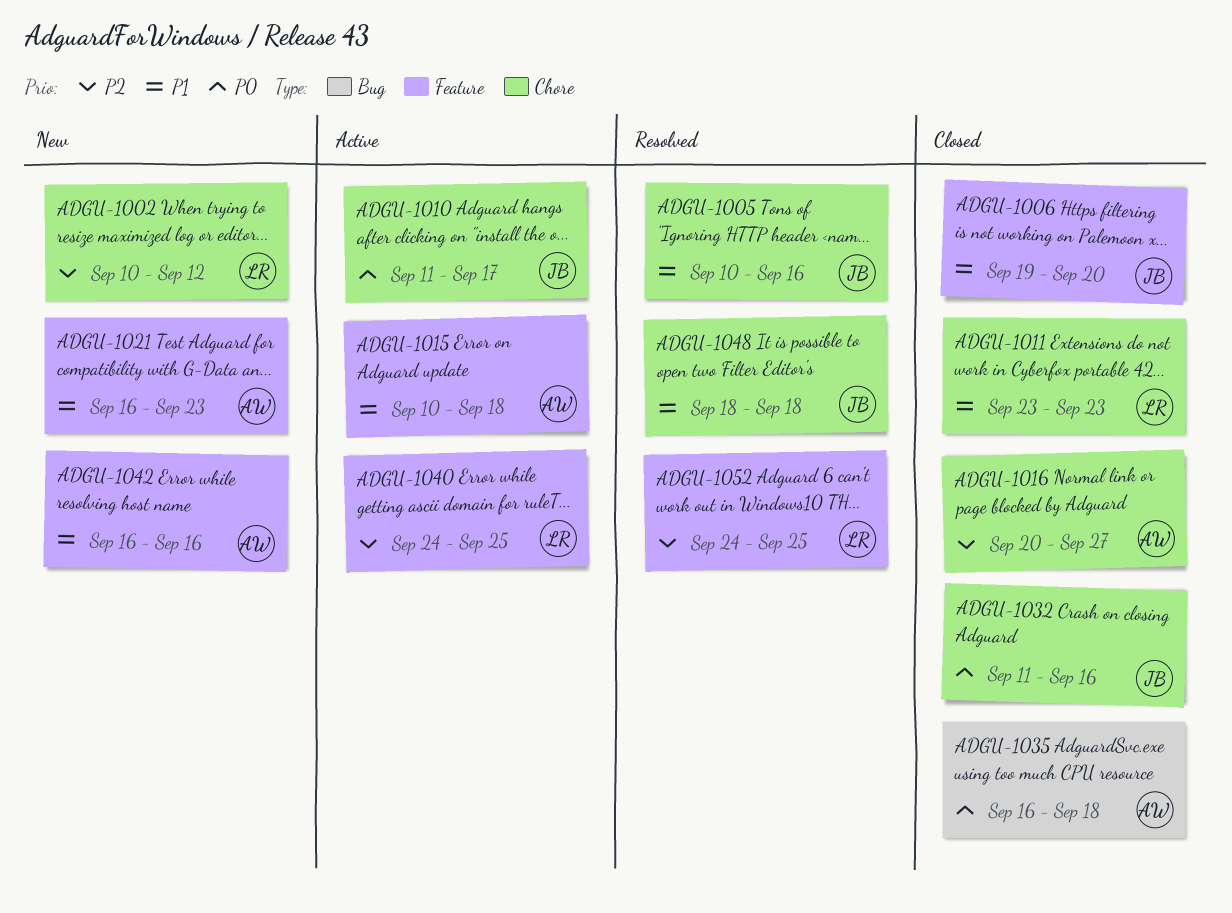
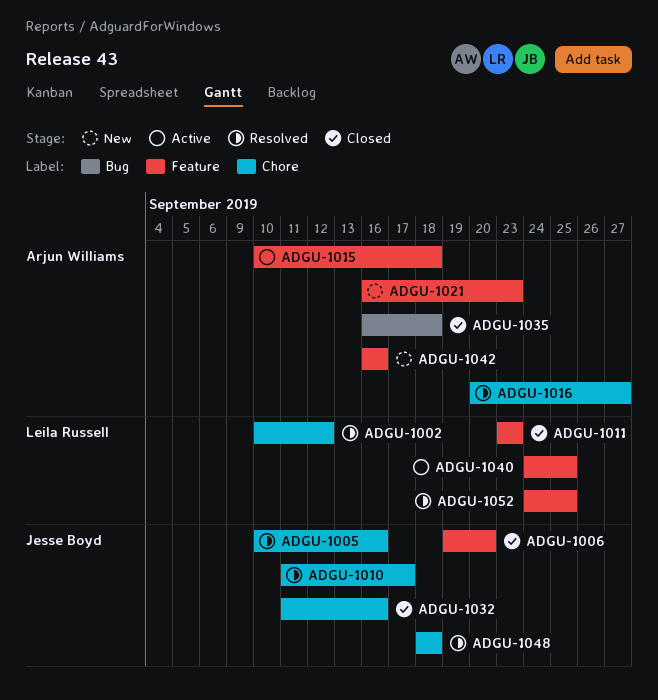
ADGU-1002, status: New -> Resolved
ADGU-1010, status: Active -> Resolved
ADGU-1011, label: Chore -> Feature
ADGU-1016, status: Closed -> Resolved

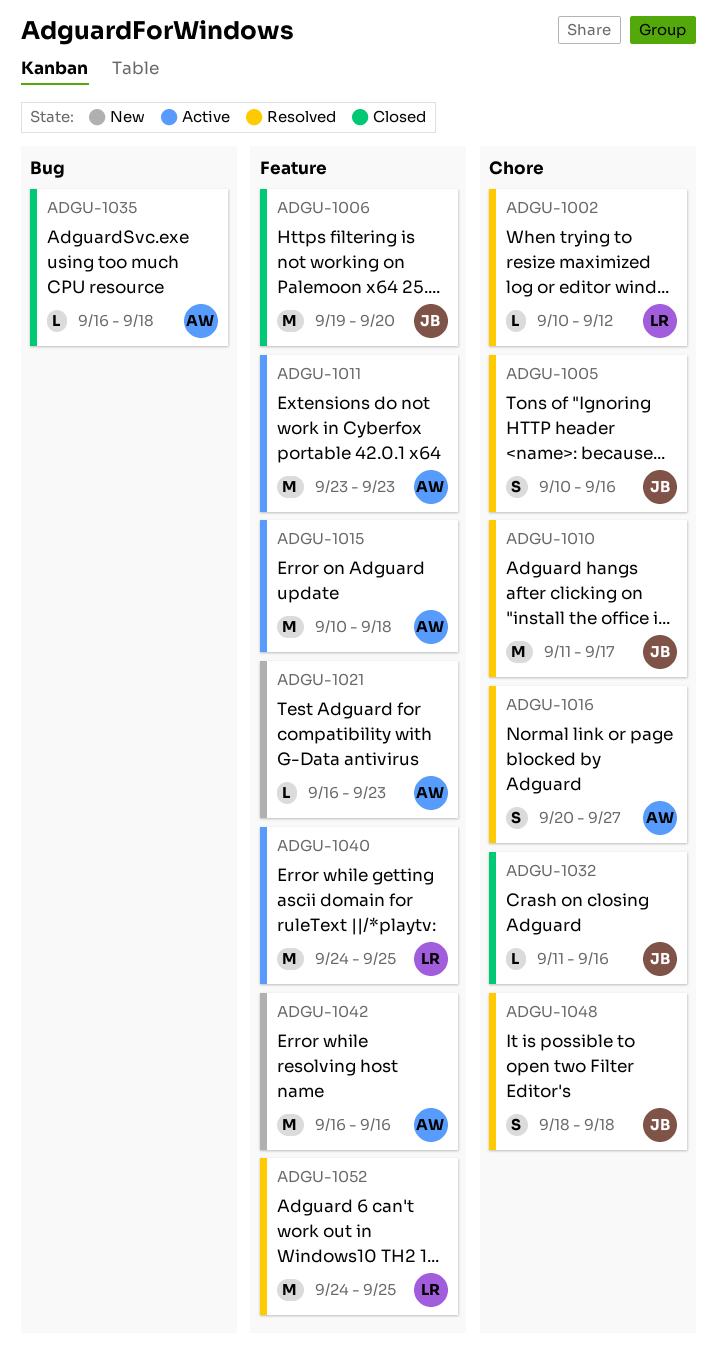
ADGU-1011, status: Closed -> Active
ADGU-1011, owner: Leila Russell -> Arjun Williams

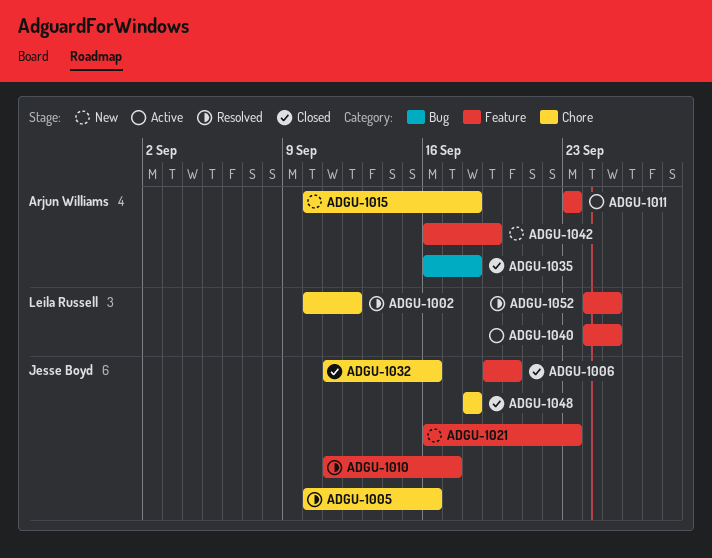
ADGU-1010, label: Chore -> Feature
ADGU-1015, status: Active -> New
ADGU-1015, label: Feature -> Chore
ADGU-1016: present -> none
ADGU-1021, owner: Arjun Williams -> Jesse Boyd
ADGU-1042, due: Sep 16 -> Sep 19
ADGU-1048, status: Resolved -> Closed

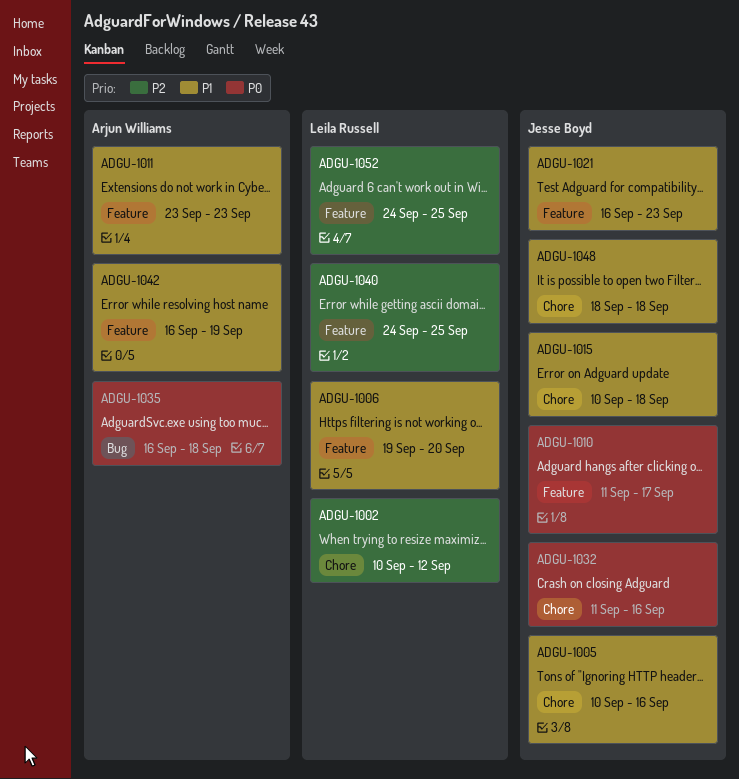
ADGU-1006, owner: Jesse Boyd -> Leila Russell
ADGU-1015, owner: Arjun Williams -> Jesse Boyd

